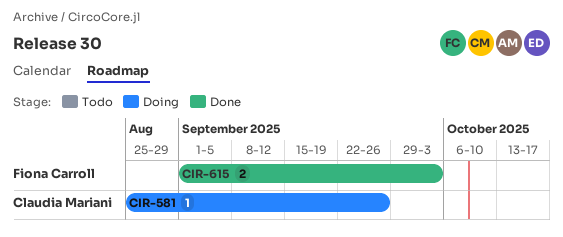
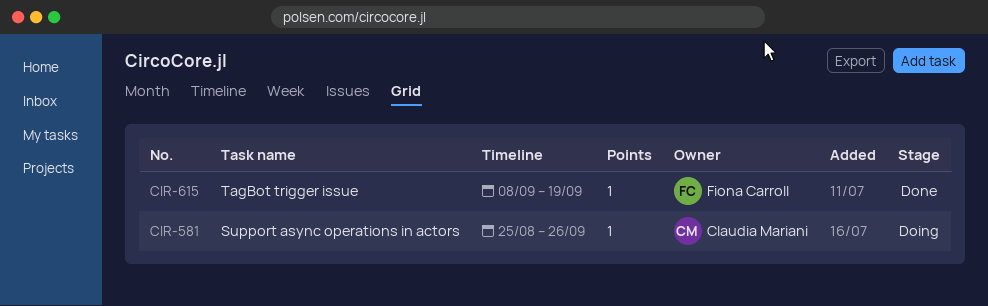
CIR-615, estimate: 2 -> 1
CIR-615, start: Sep 1 -> Sep 8
CIR-615, due: Oct 3 -> Sep 19

